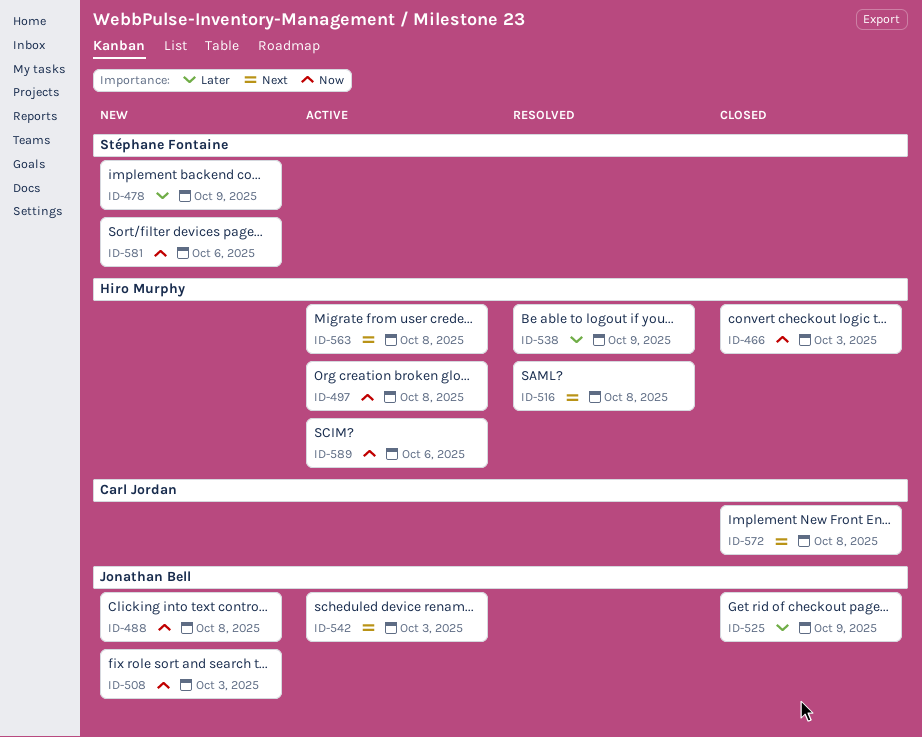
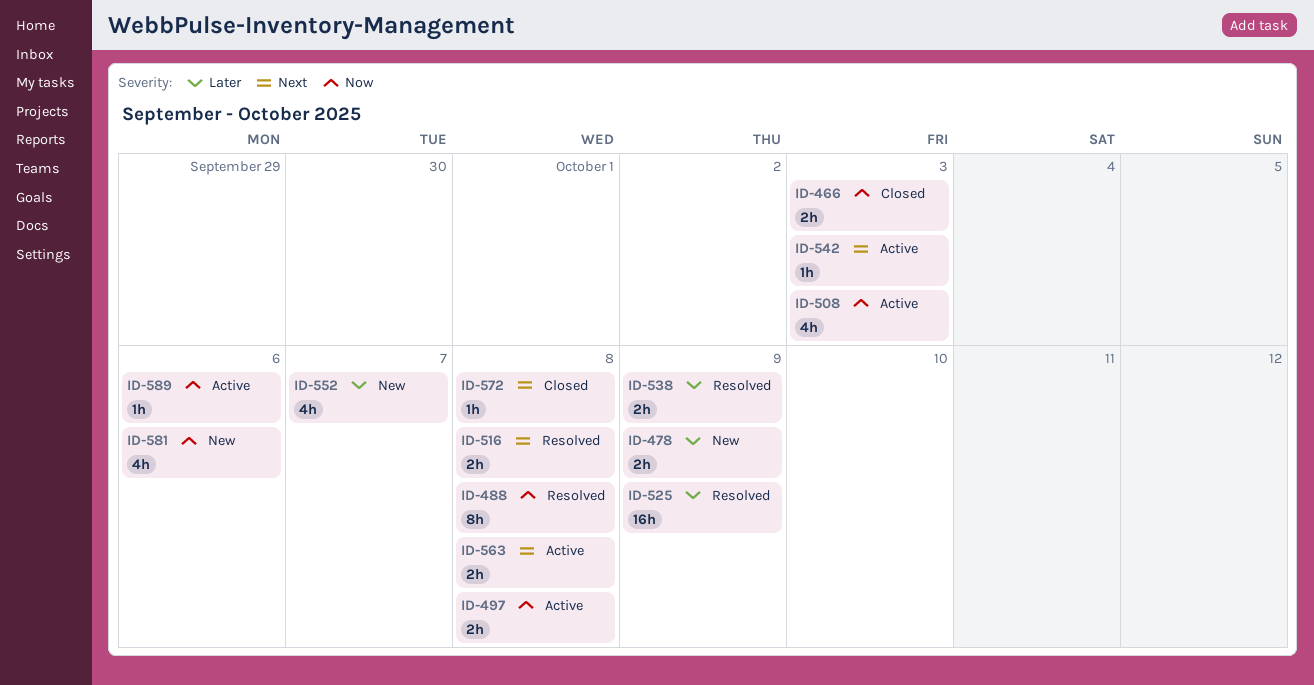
ID-488, status: New -> Resolved
ID-508, status: New -> Active
ID-525, status: Closed -> Resolved
ID-552: none -> present

